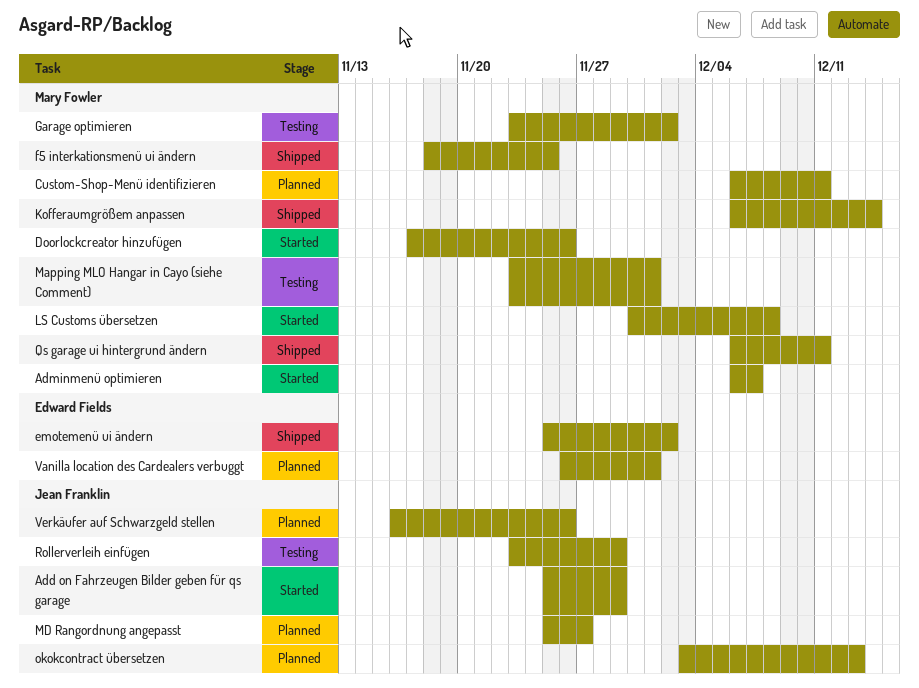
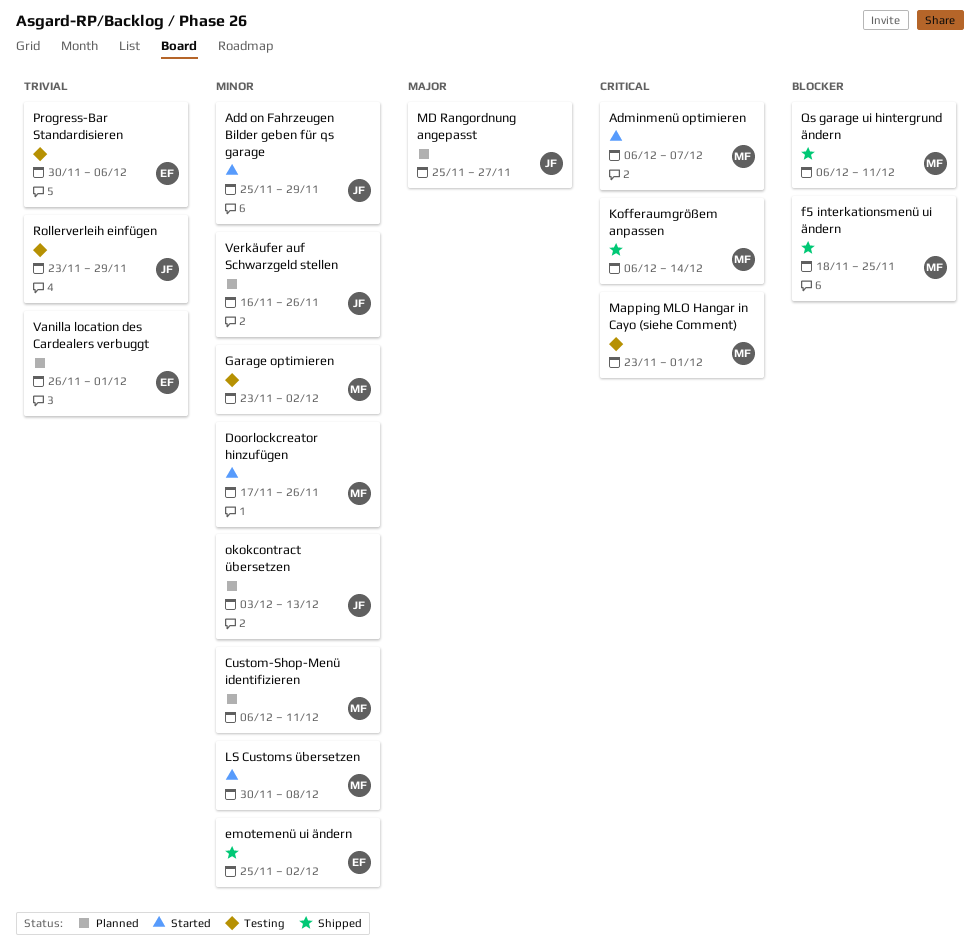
Progress-Bar Standardisieren: none -> present

